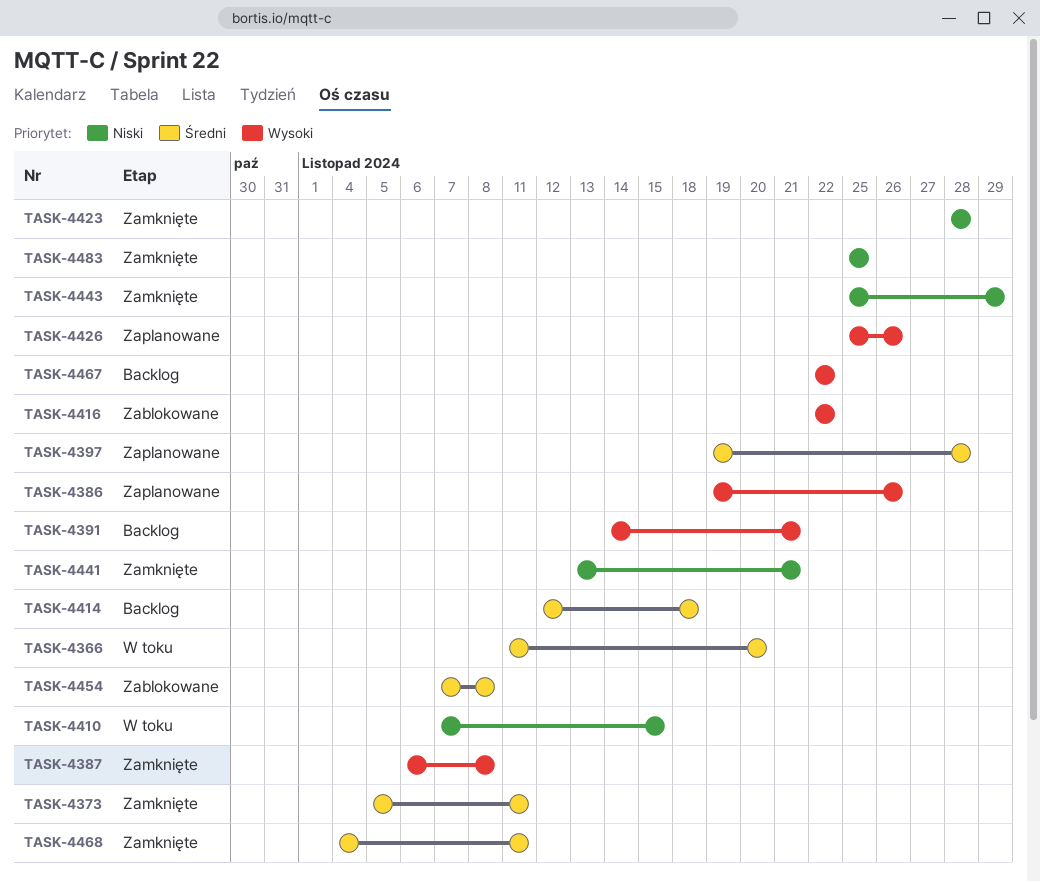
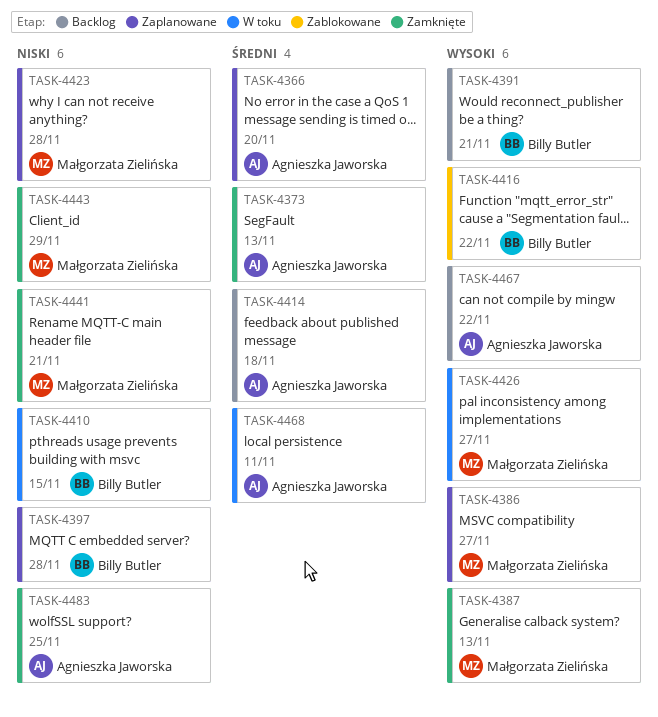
TASK-4366, status: W toku -> Zaplanowane
TASK-4373, due: Nov 11 -> Nov 13
TASK-4386, due: Nov 26 -> Nov 27
TASK-4387, due: Nov 8 -> Nov 13
TASK-4397, priority: Średni -> Niski
TASK-4423, status: Zamknięte -> Zaplanowane
TASK-4426, status: Zaplanowane -> W toku
TASK-4426, due: Nov 26 -> Nov 27
TASK-4454: present -> none
TASK-4468, status: Zamknięte -> W toku

